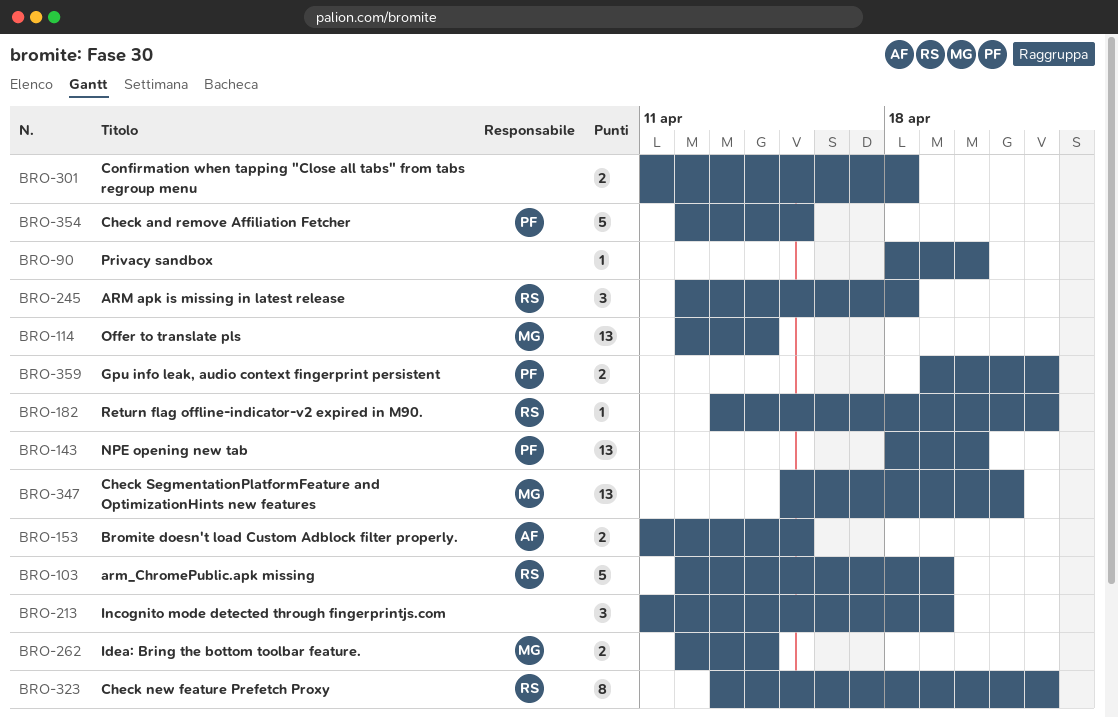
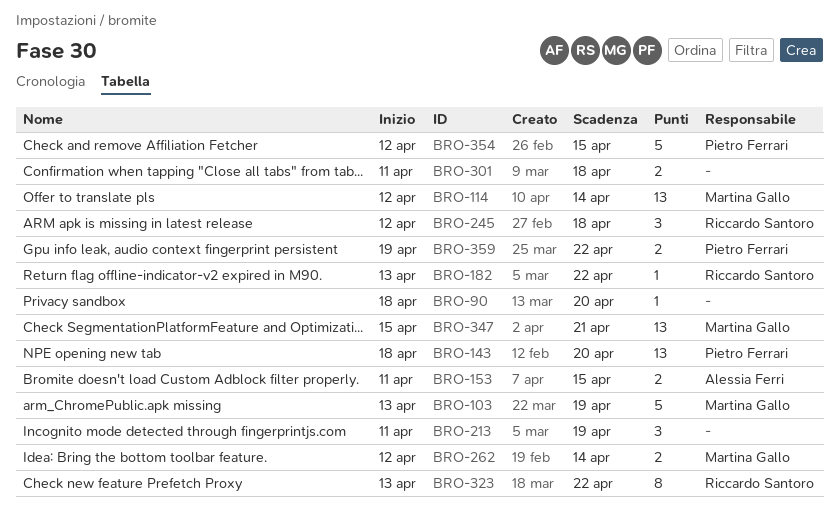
BRO-103, owner: Riccardo Santoro -> Martina Gallo
BRO-103, start: Apr 12 -> Apr 13

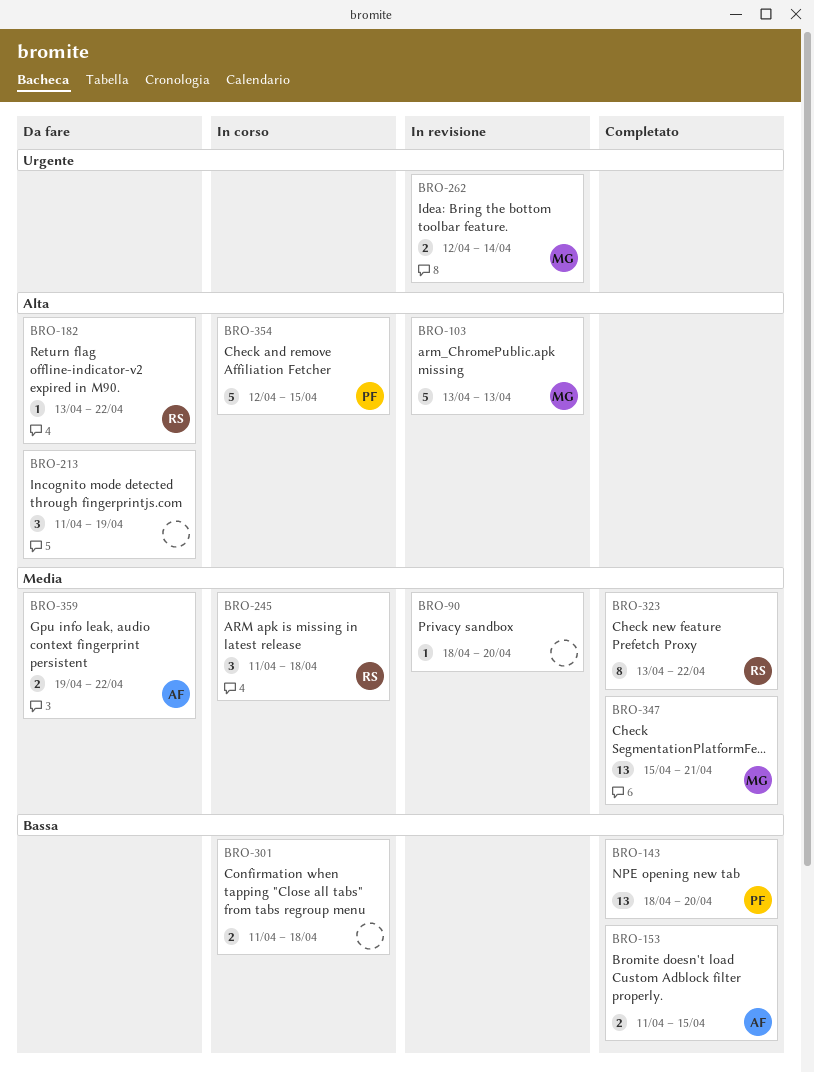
BRO-103, due: Apr 19 -> Apr 13
BRO-114: present -> none
BRO-245, start: Apr 12 -> Apr 11
BRO-359, owner: Pietro Ferrari -> Alessia Ferri

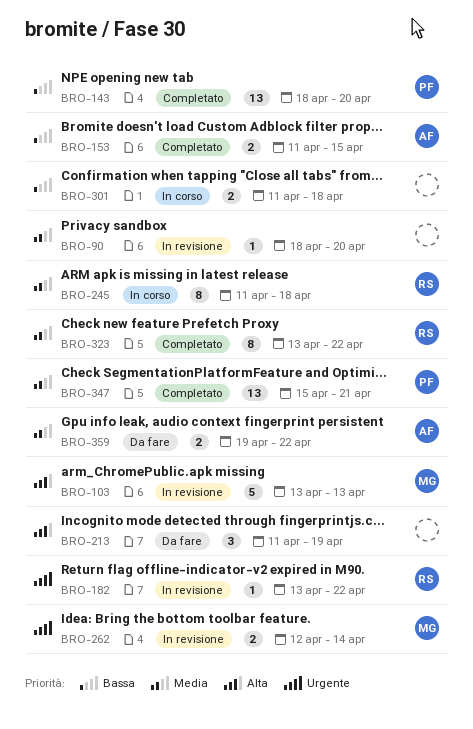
BRO-182, status: Da fare -> In revisione
BRO-182, priority: Alta -> Urgente
BRO-245, estimate: 3 -> 8
BRO-347, owner: MG -> PF
BRO-354: present -> none

